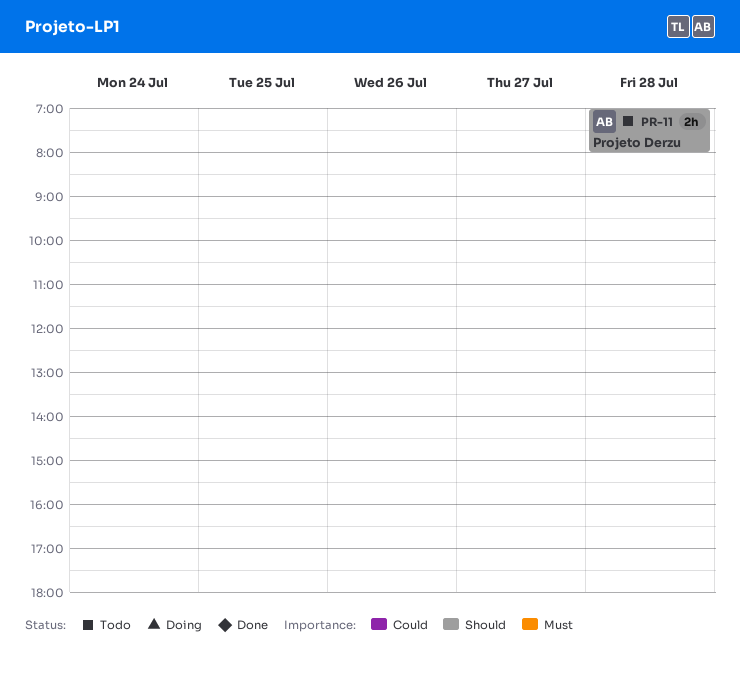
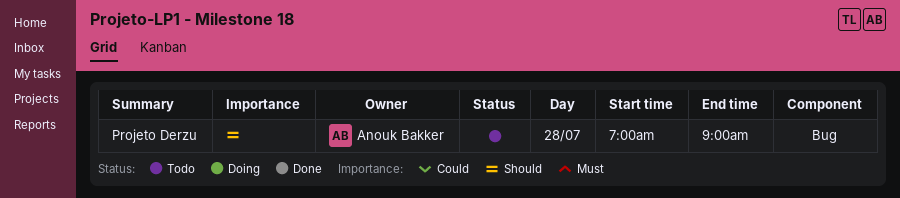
Projeto Derzu, ends: 08:00 -> 09:00

